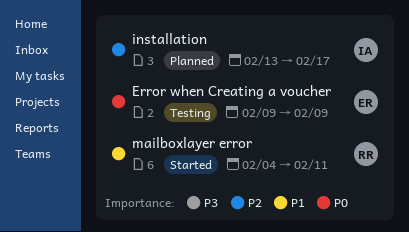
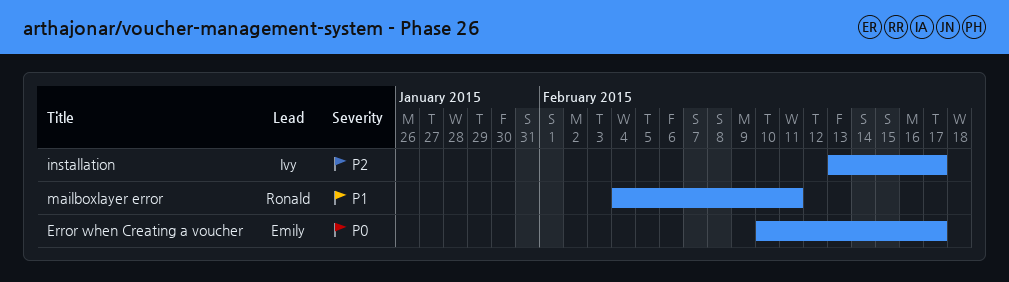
Error when Creating a voucher, start: Feb 9 -> Feb 10
Error when Creating a voucher, due: Feb 9 -> Feb 17

